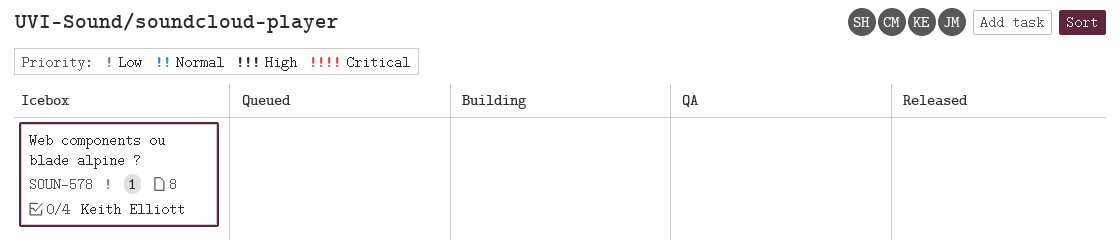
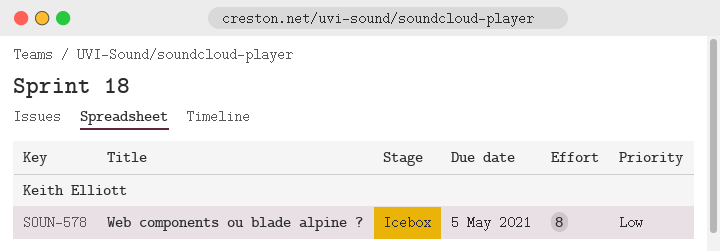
SOUN-578, estimate: 1 -> 8

